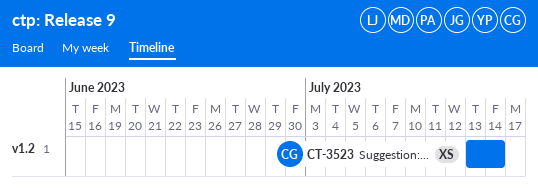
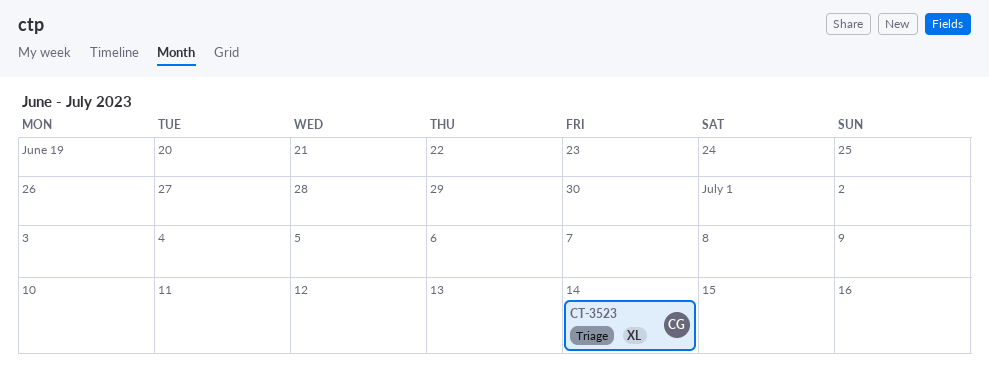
CT-3523, estimate: XS -> XL

